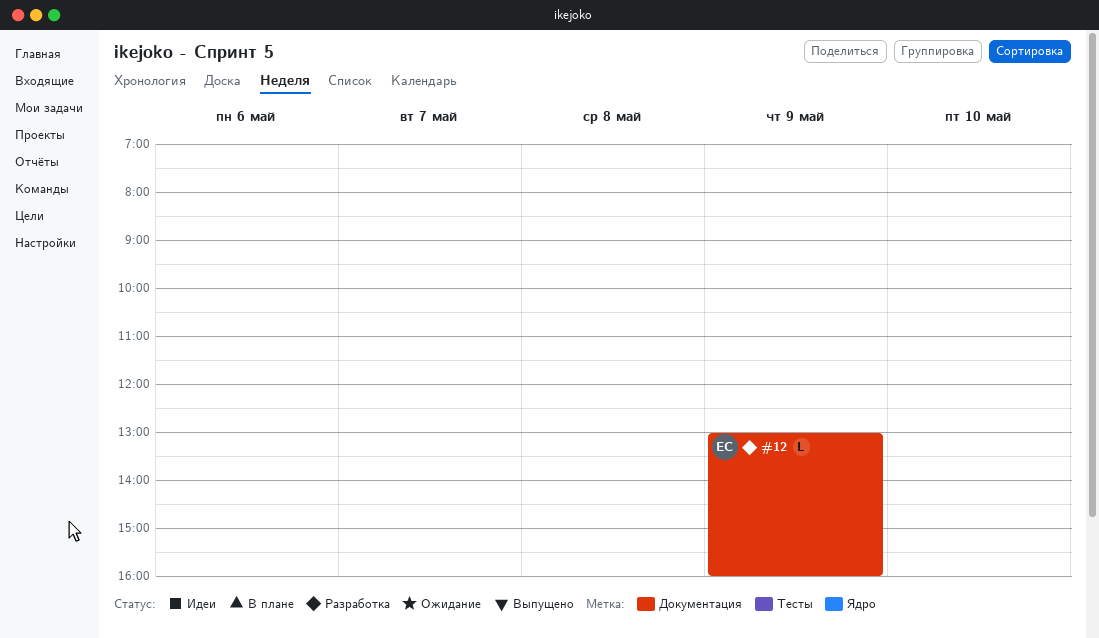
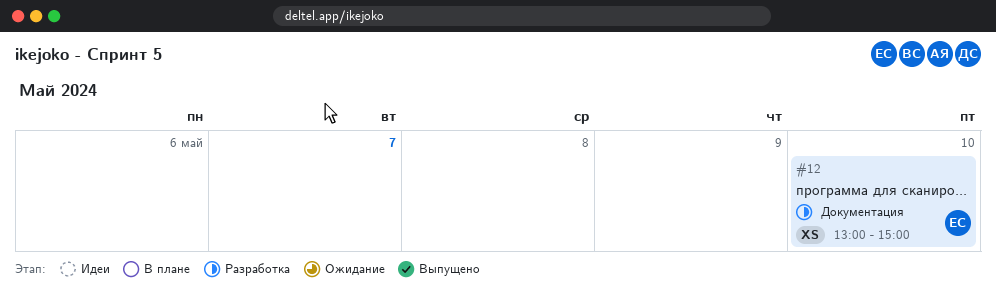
#12, estimate: L -> XS
#12, day: May 9 -> May 10
#12, ends: 16:00 -> 15:00

